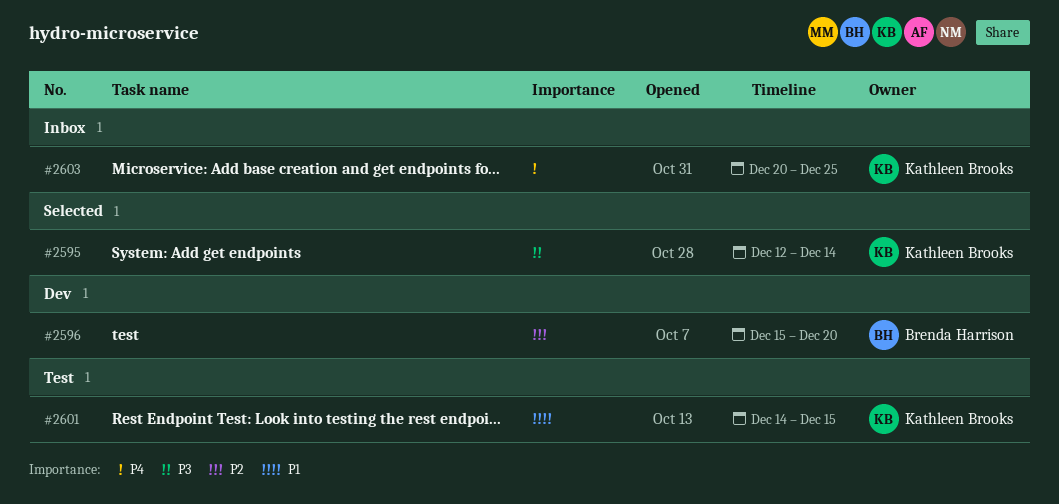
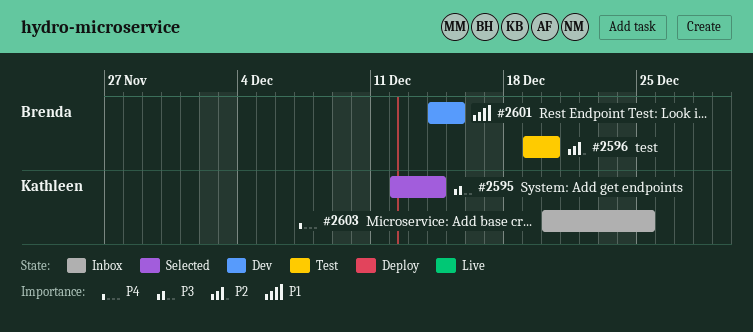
#2596, status: Dev -> Test
#2596, start: Dec 15 -> Dec 19
#2601, status: Test -> Dev
#2601, owner: Kathleen Brooks -> Brenda Harrison

